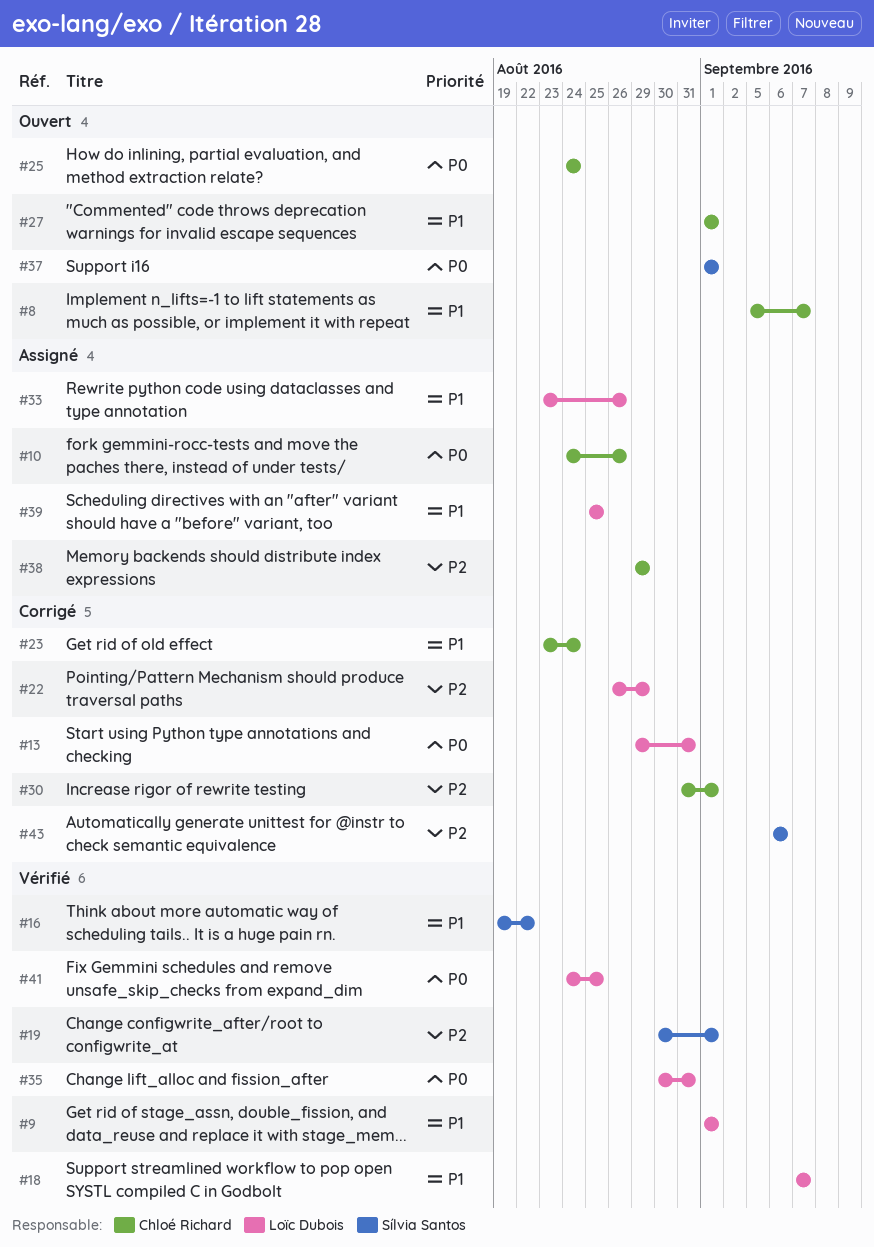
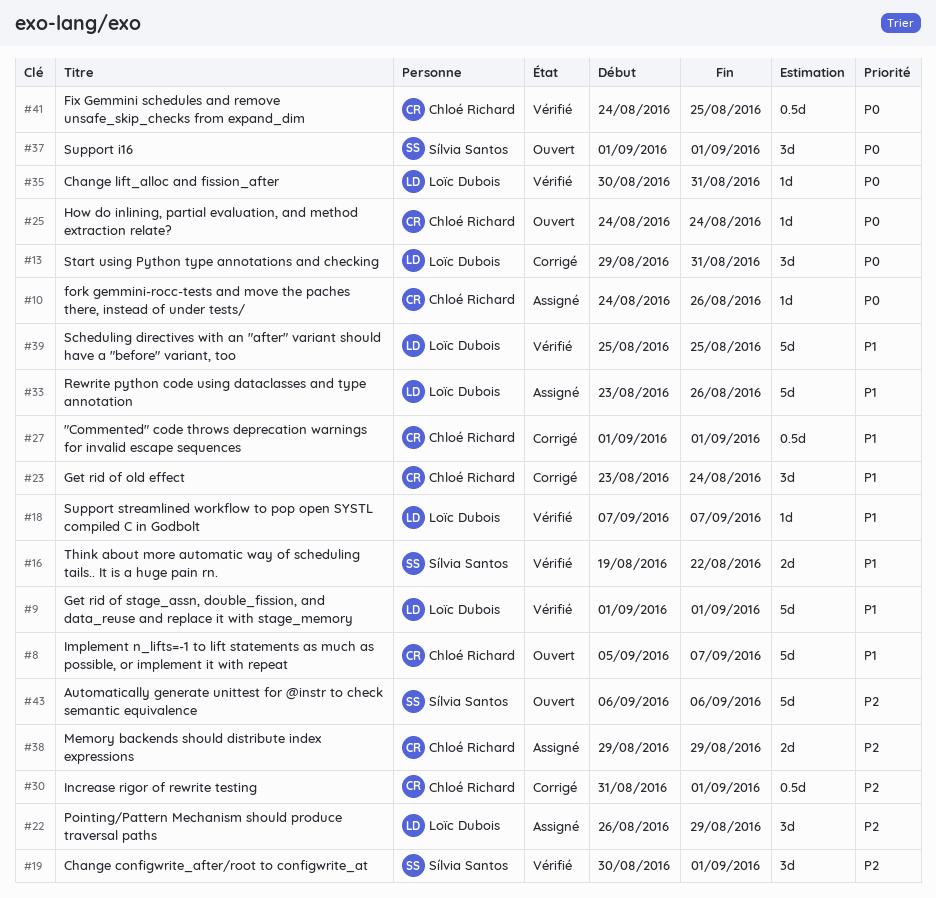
#22, status: Corrigé -> Assigné
#27, status: Ouvert -> Corrigé
#39, status: Assigné -> Vérifié
#41, owner: Loïc Dubois -> Chloé Richard
#43, status: Corrigé -> Ouvert

